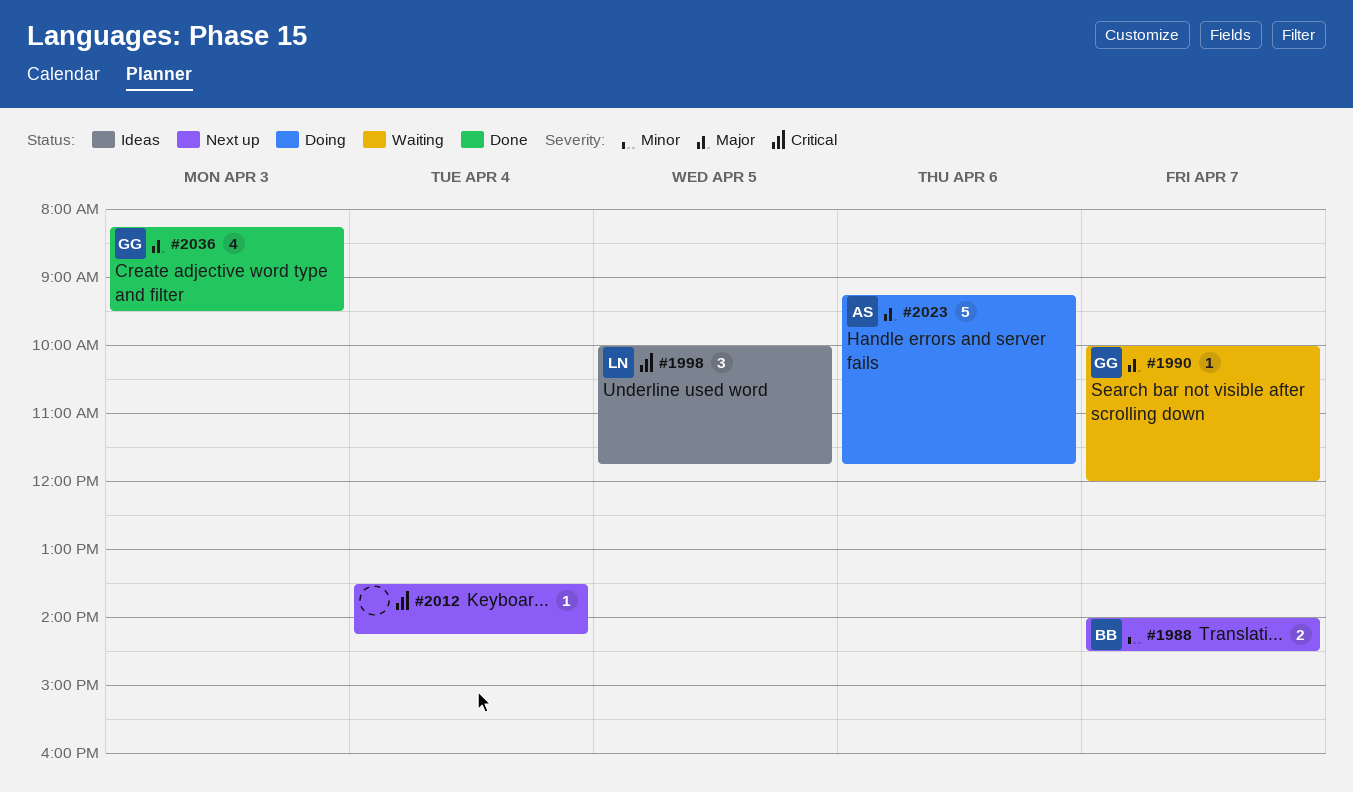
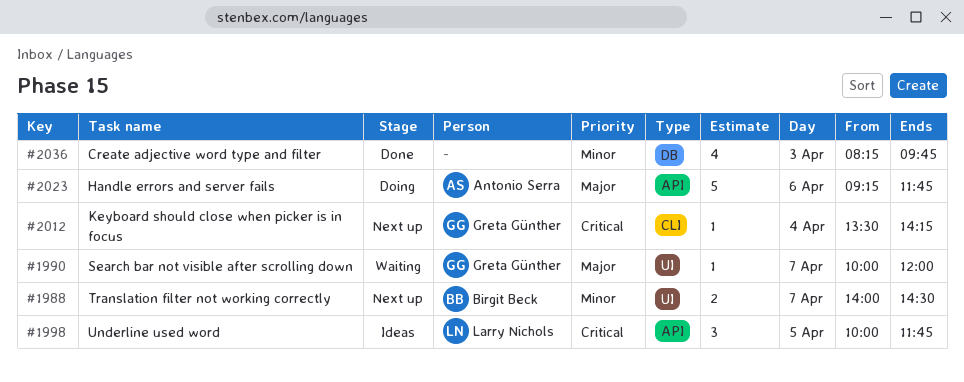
#2012, owner: none -> Greta Günther
#2036, owner: Greta Günther -> none
#2036, priority: Major -> Minor
#2036, ends: 09:30 -> 09:45

